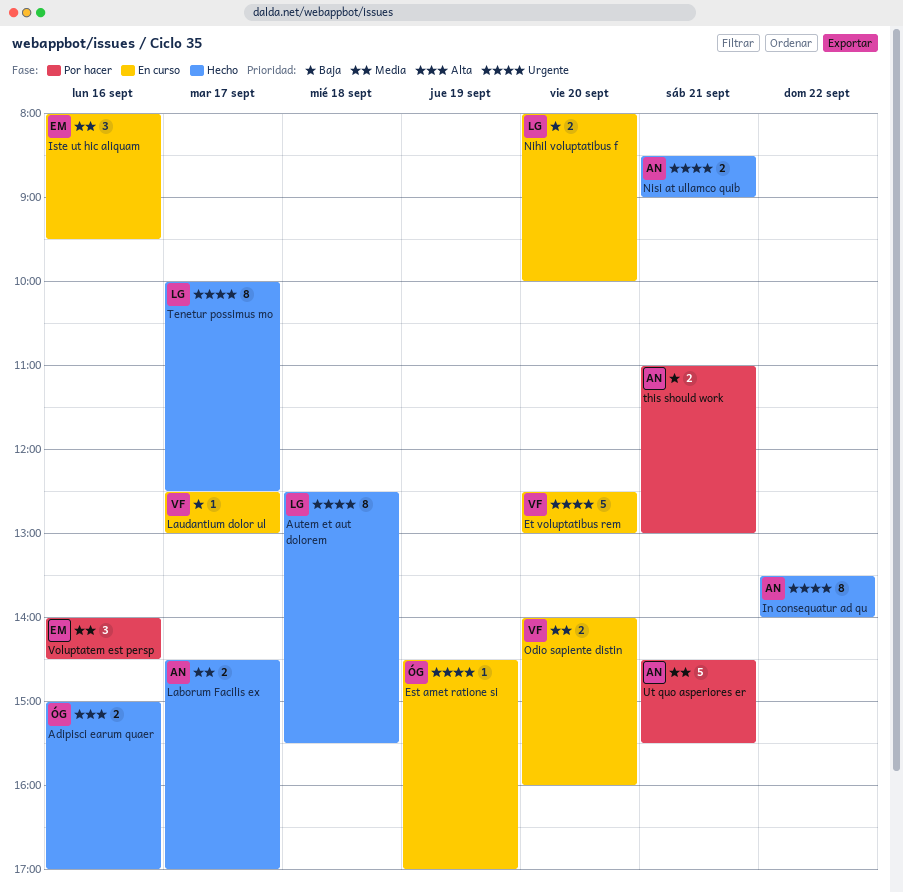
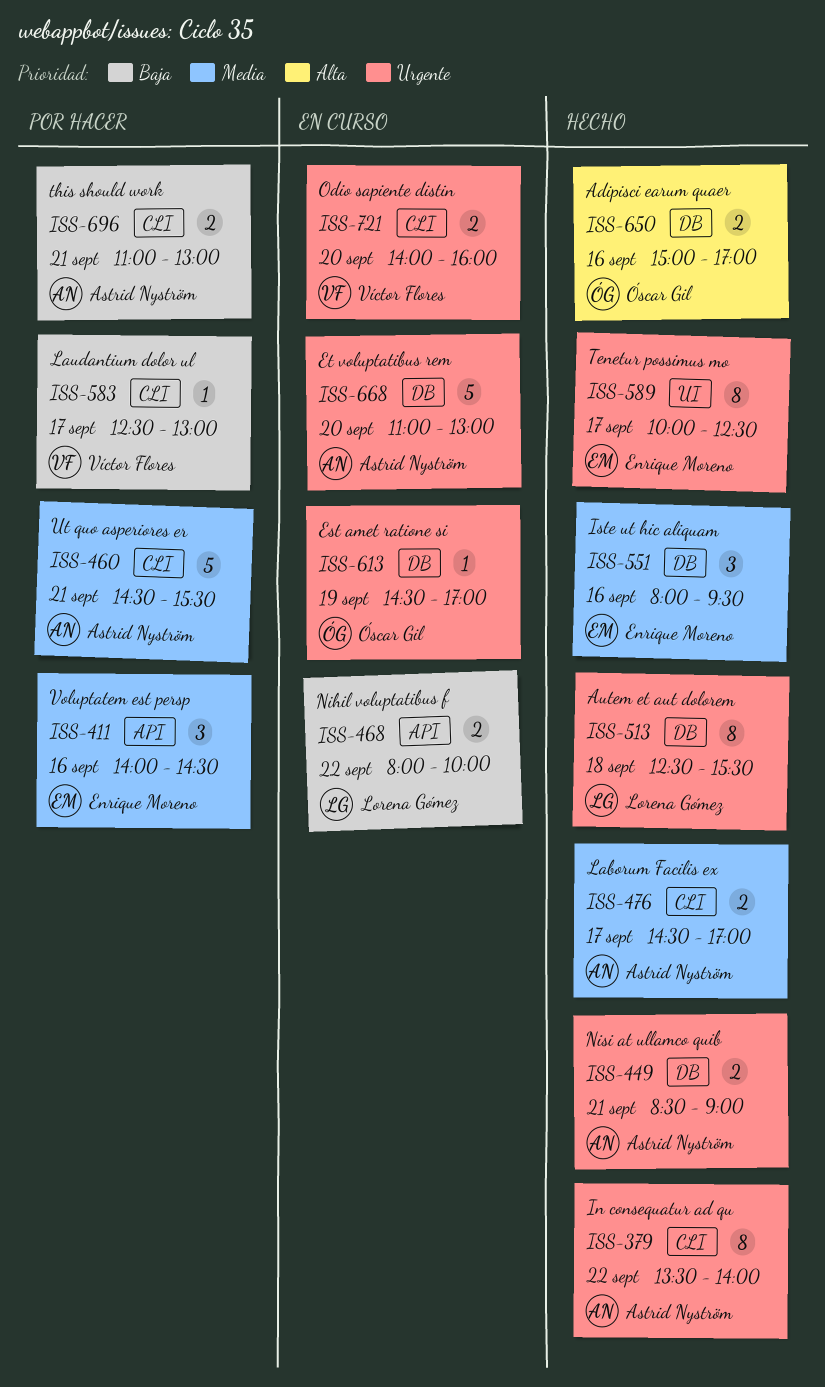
Et voluptatibus rem, owner: Víctor Flores -> Astrid Nyström
Et voluptatibus rem, begins: 12:30 -> 11:00
Iste ut hic aliquam, status: En curso -> Hecho
Laudantium dolor ul, status: En curso -> Por hacer
Nihil voluptatibus f, day: Sep 20 -> Sep 22
Odio sapiente distin, priority: Media -> Urgente
Tenetur possimus mo, owner: Lorena Gómez -> Enrique Moreno

